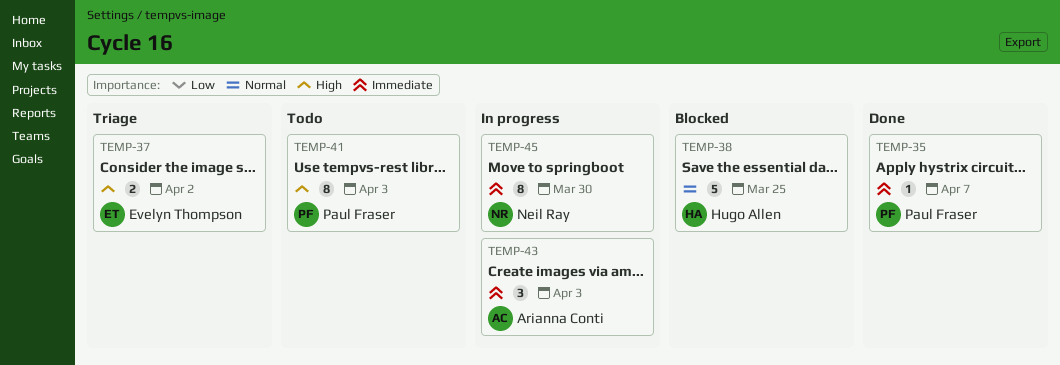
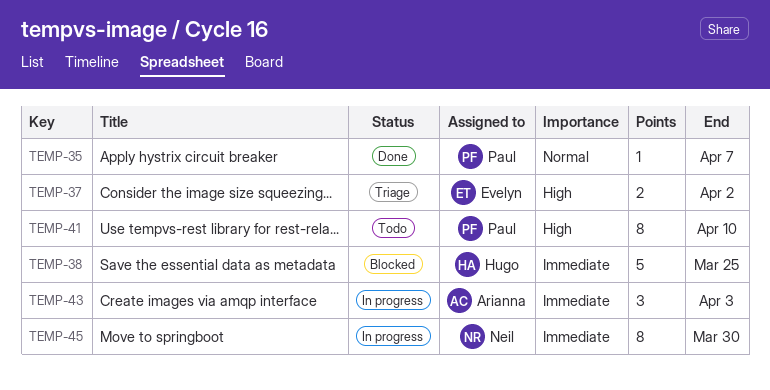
TEMP-35, priority: Immediate -> Normal
TEMP-38, priority: Normal -> Immediate
TEMP-41, due: Apr 3 -> Apr 10

